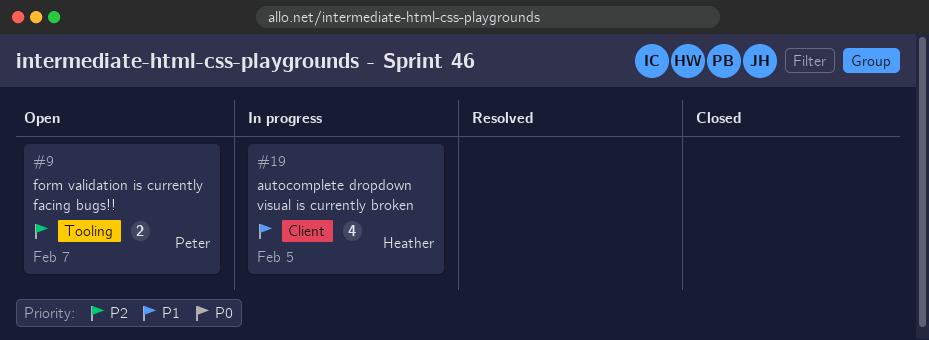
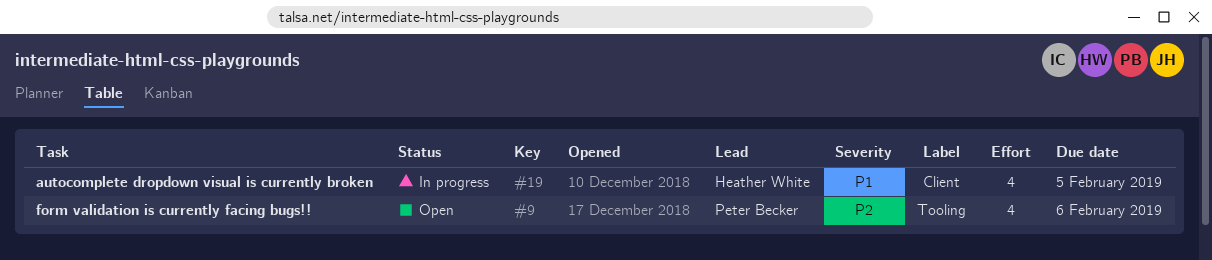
#9, estimate: 2 -> 4
#9, due: Feb 7 -> Feb 6

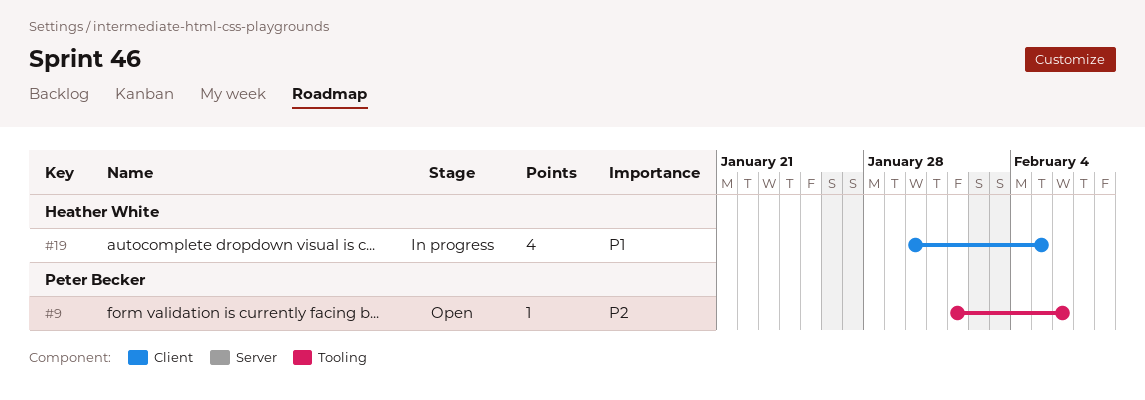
#9, estimate: 4 -> 1

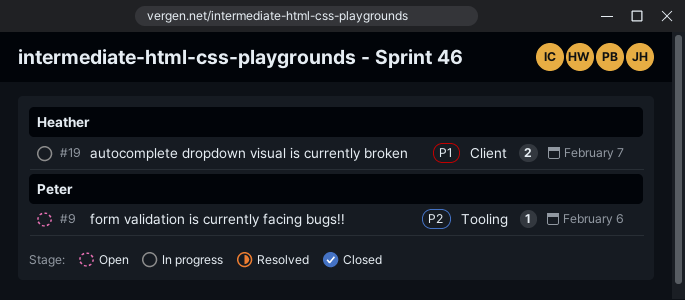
#19, estimate: 4 -> 2
#19, due: Feb 5 -> Feb 7

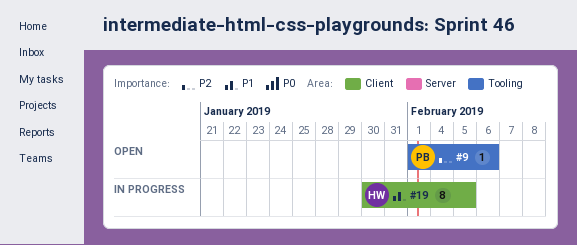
#19, estimate: 2 -> 8
#19, due: Feb 7 -> Feb 5

